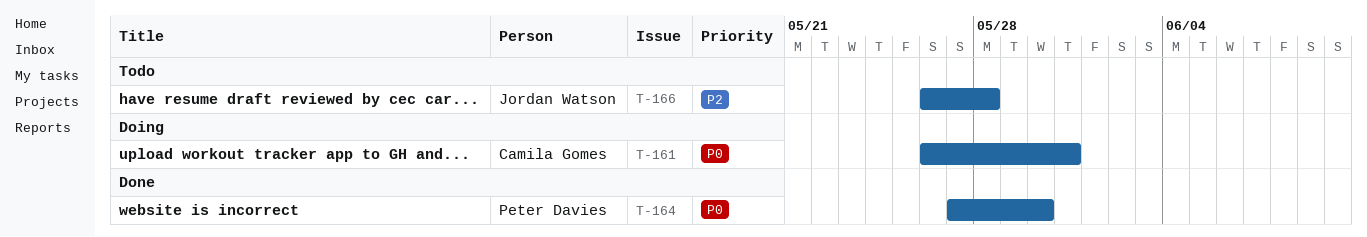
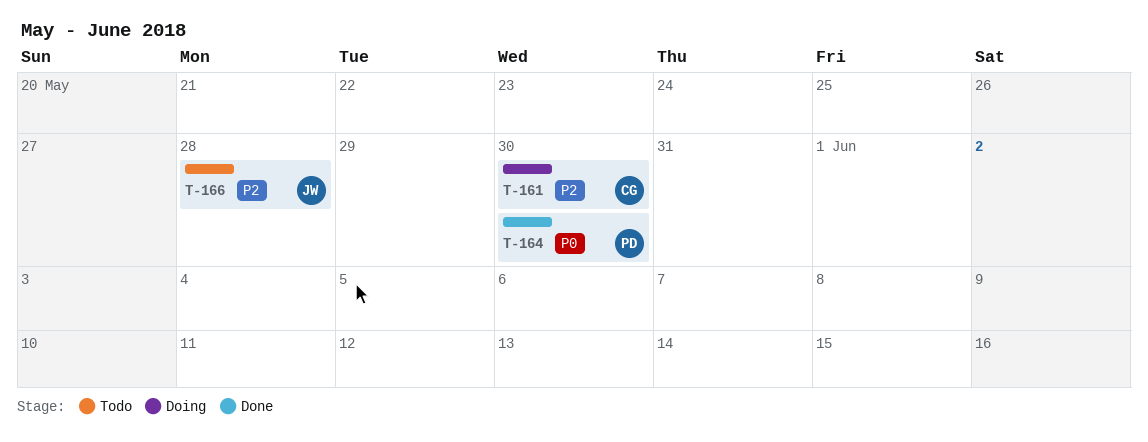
T-161, priority: P0 -> P2
T-161, due: May 31 -> May 30

